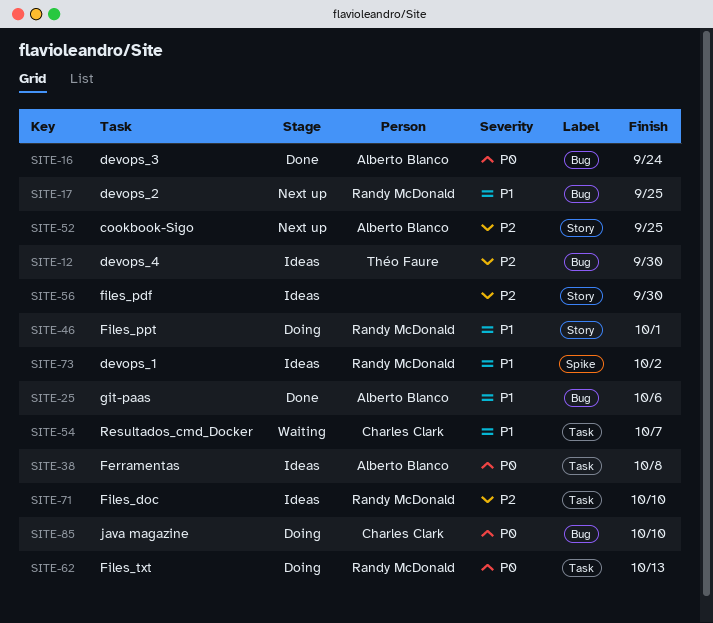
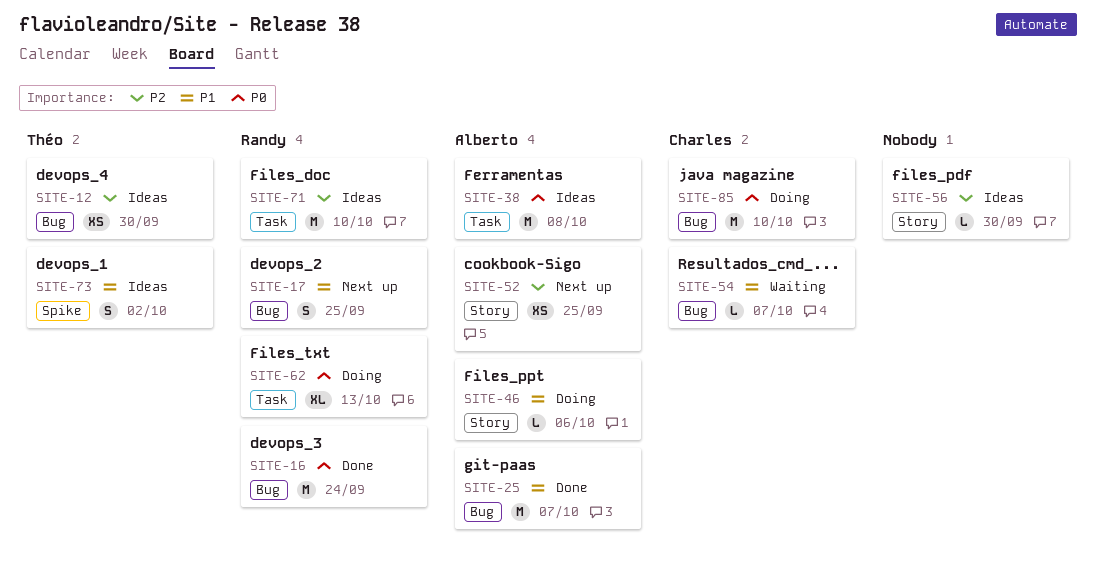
SITE-16, owner: Alberto Blanco -> Randy McDonald
SITE-25, due: Oct 6 -> Oct 7
SITE-46, owner: Randy McDonald -> Alberto Blanco
SITE-46, due: Oct 1 -> Oct 6
SITE-54, label: Task -> Bug
SITE-73, owner: Randy McDonald -> Théo Faure

